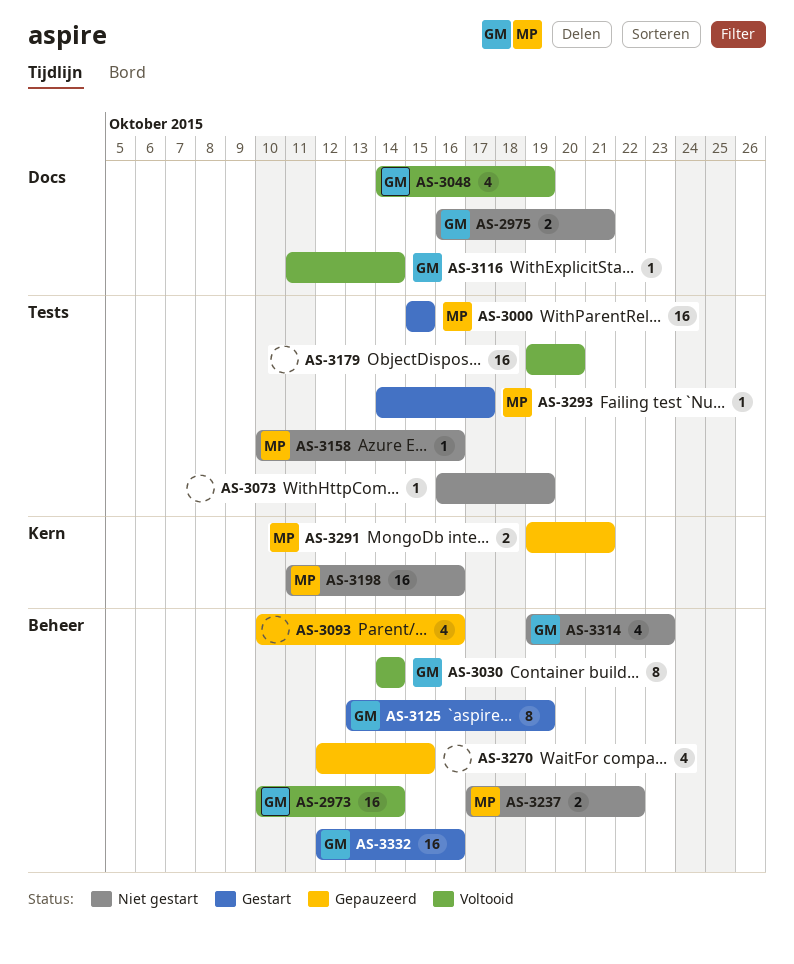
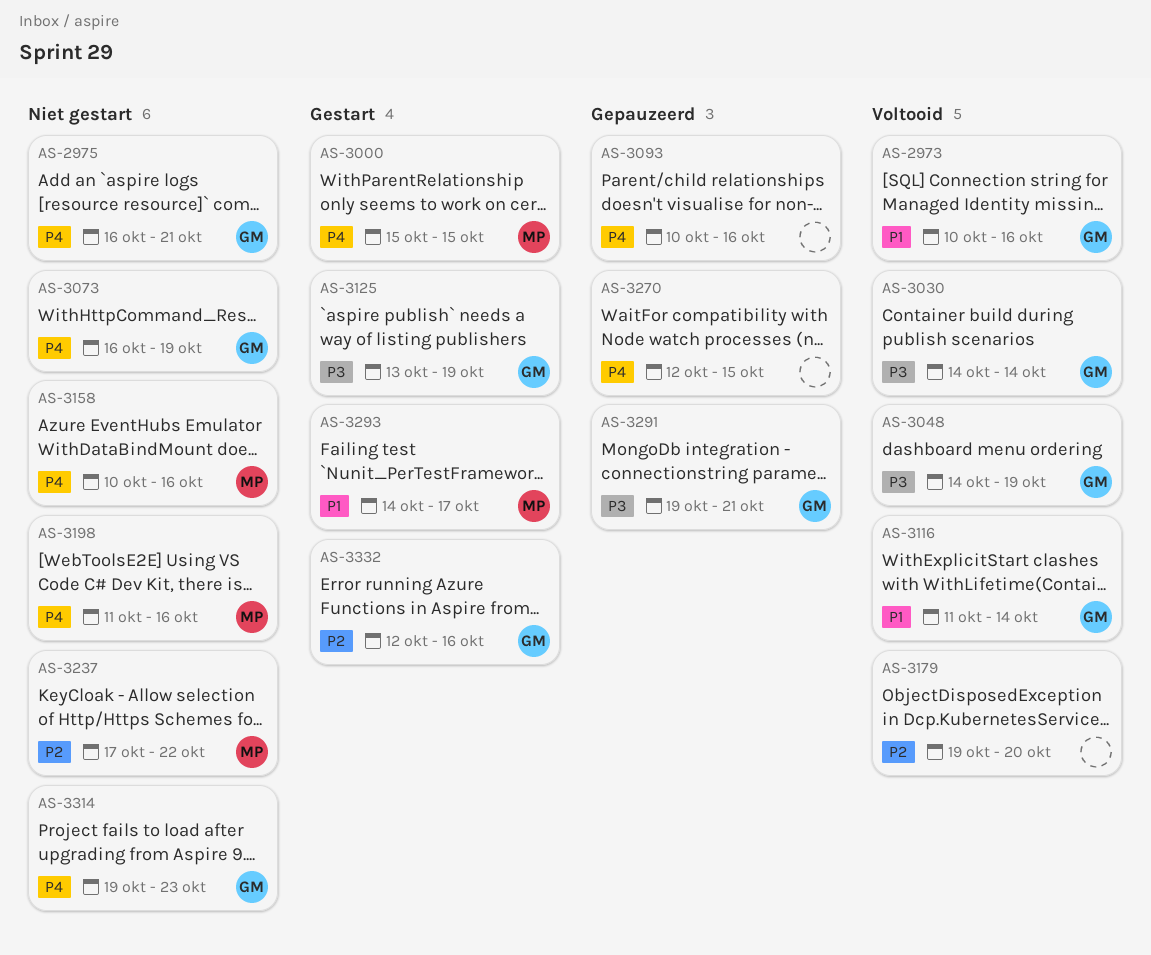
AS-2973, due: Oct 14 -> Oct 16
AS-3073, owner: none -> GM
AS-3291, owner: MP -> GM

